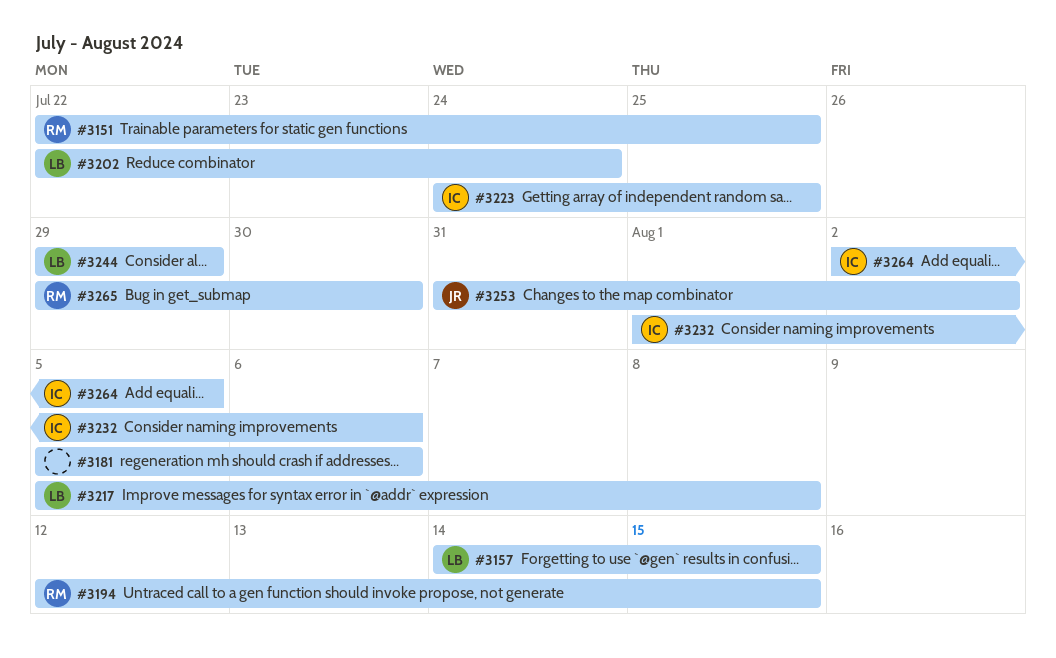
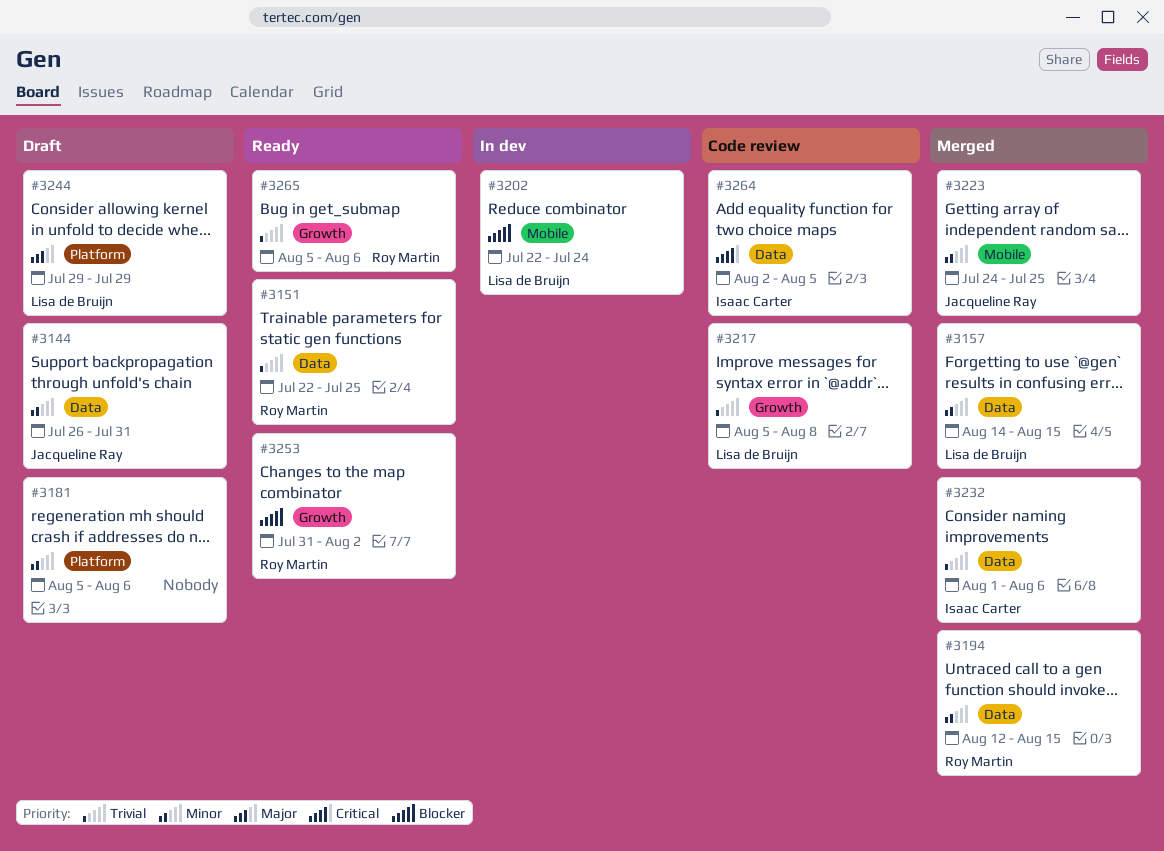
#3144: none -> present
#3223, owner: Isaac Carter -> Jacqueline Ray
#3253, owner: Jacqueline Ray -> Roy Martin
#3265, start: Jul 29 -> Aug 5
#3265, due: Jul 30 -> Aug 6

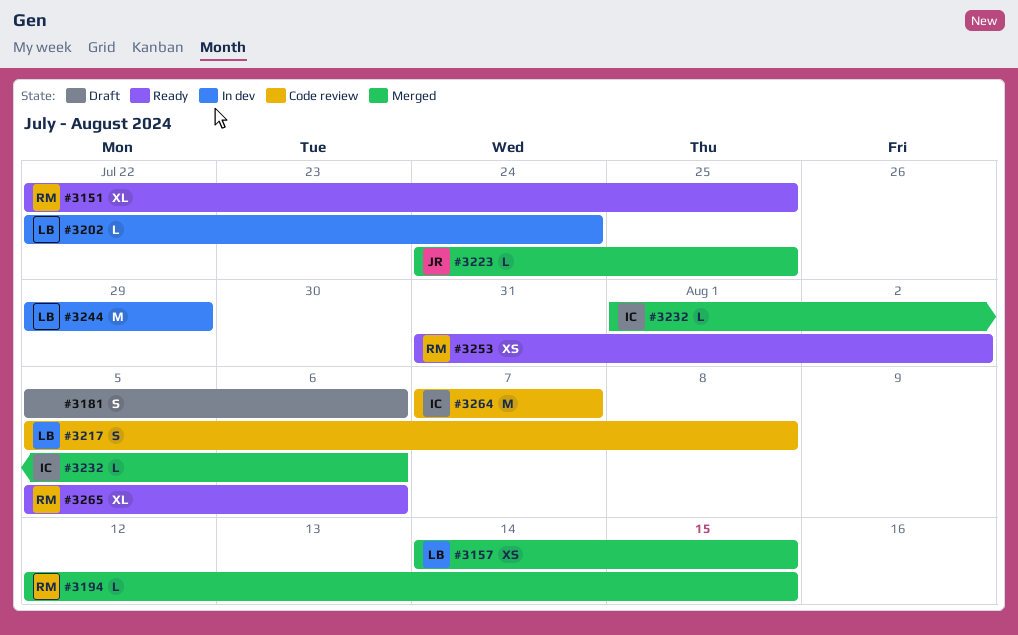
#3144: present -> none
#3244, status: Draft -> In dev
#3264, start: Aug 2 -> Aug 7
#3264, due: Aug 5 -> Aug 7

